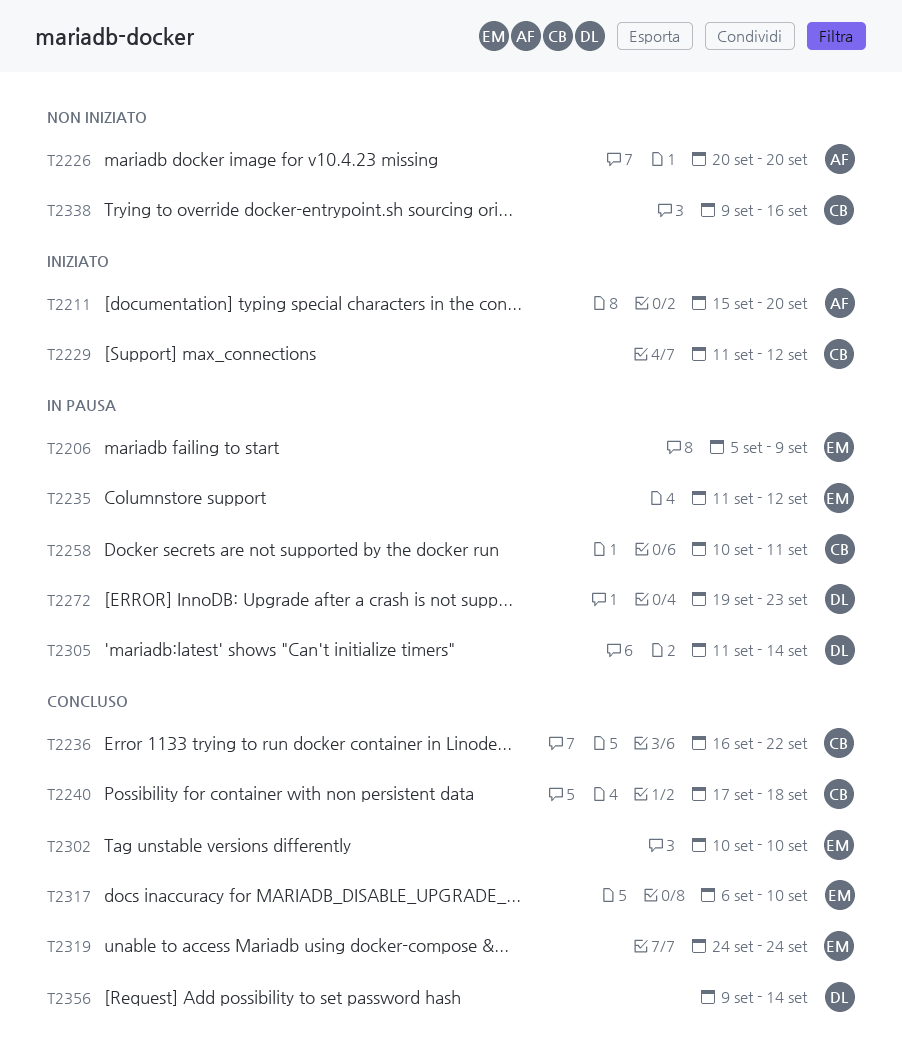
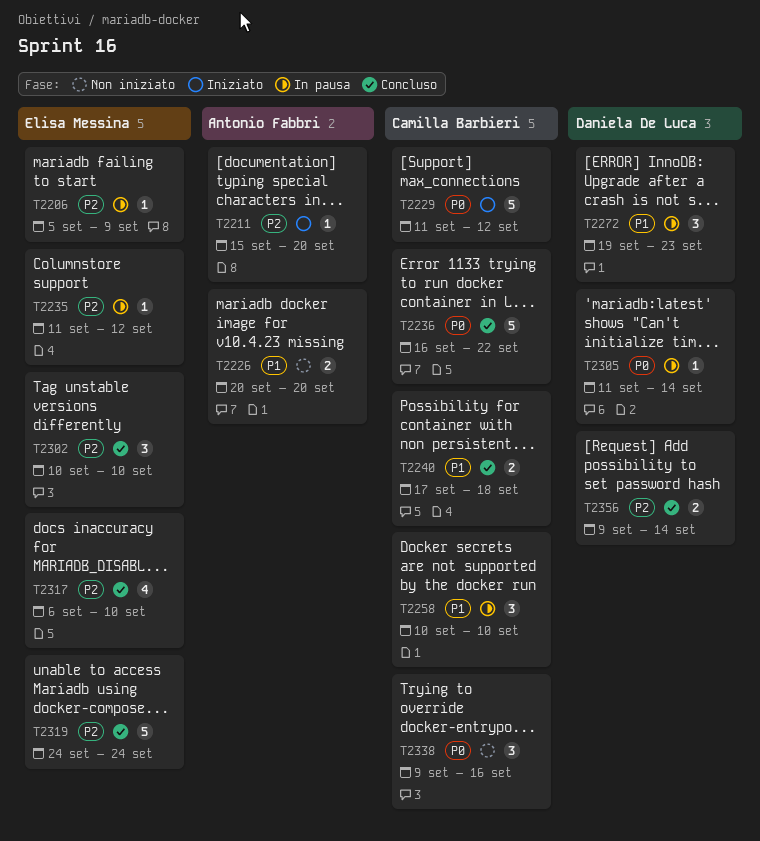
T2258, due: Sep 11 -> Sep 10

